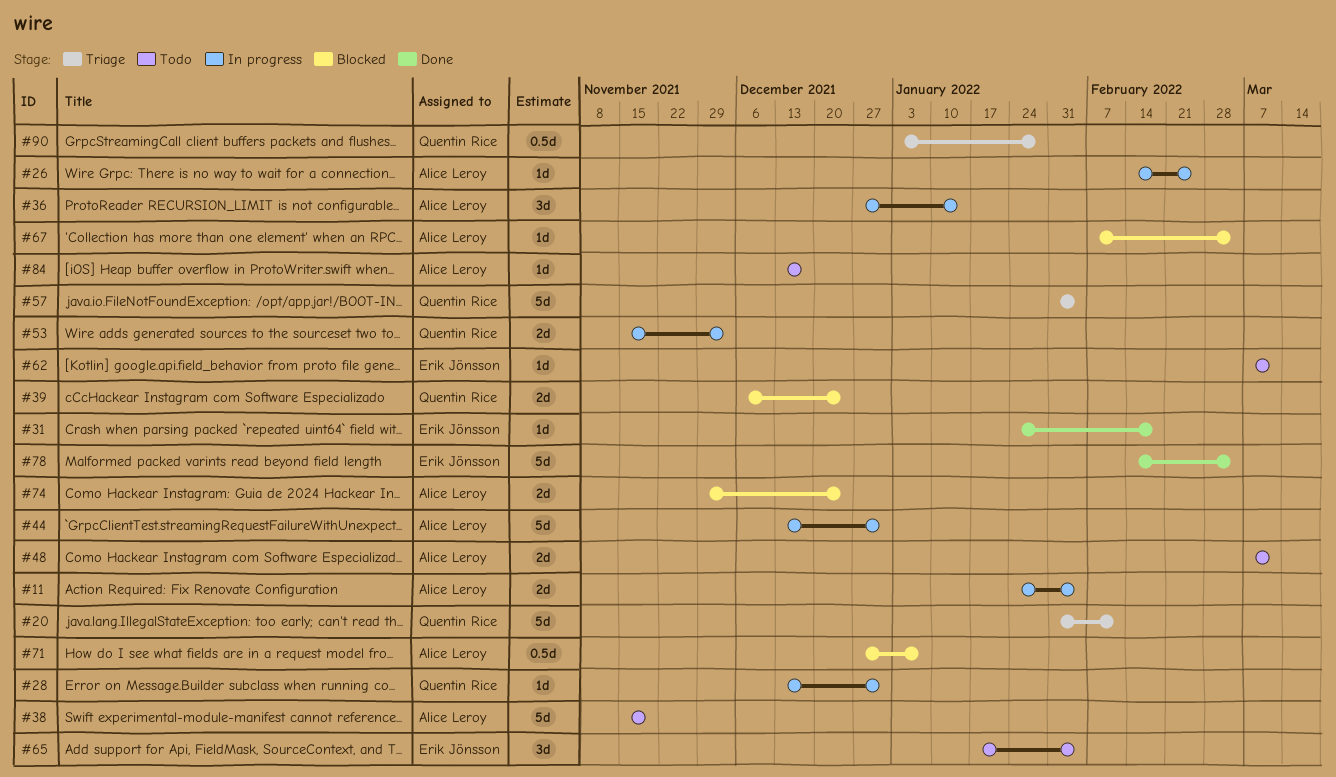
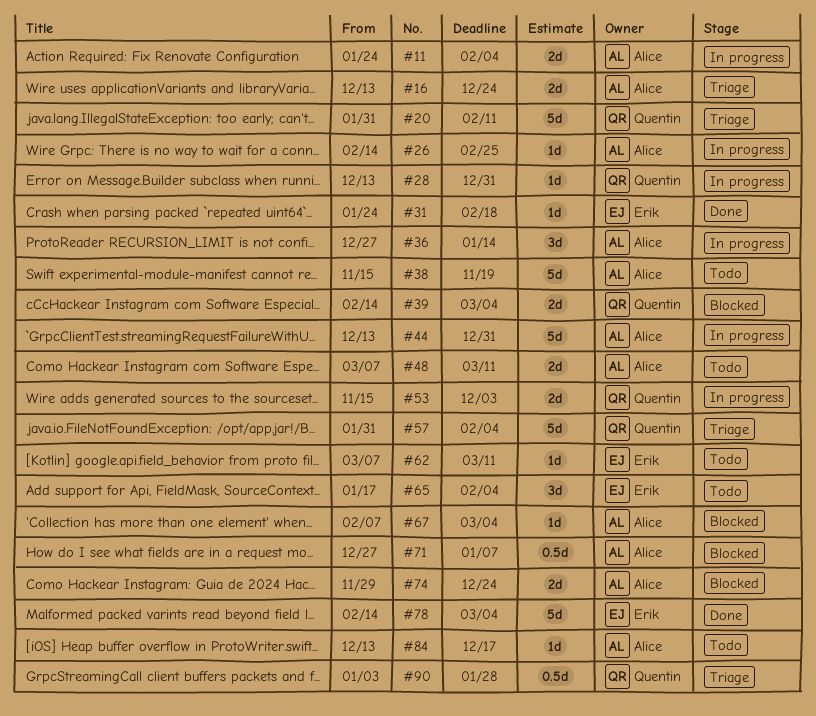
#16: none -> present
#39, start: Dec 6 -> Feb 14
#39, due: Dec 24 -> Mar 4

